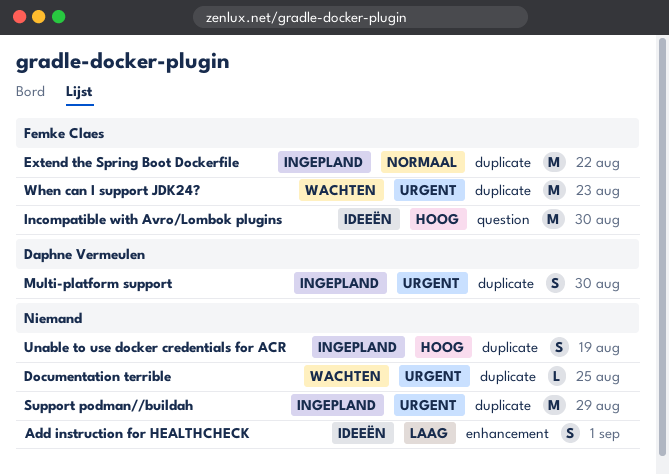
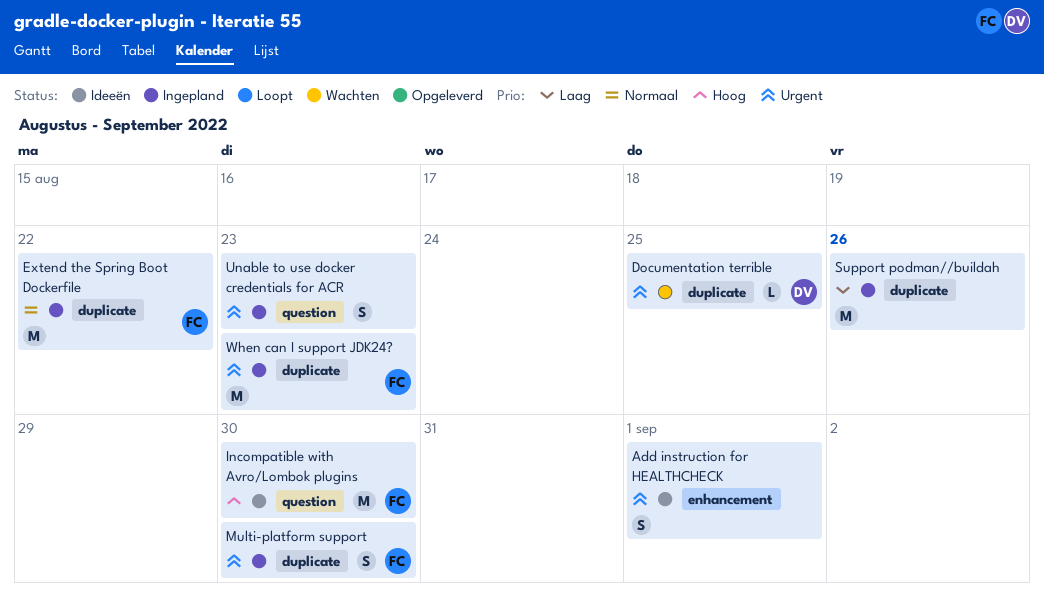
Add instruction for HEALTHCHECK, priority: Laag -> Urgent
Documentation terrible, owner: none -> Daphne Vermeulen
Multi-platform support, owner: Daphne Vermeulen -> Femke Claes
Support podman//buildah, priority: Urgent -> Laag
Support podman//buildah, due: Aug 29 -> Aug 26
Unable to use docker credentials for ACR, priority: Hoog -> Urgent
Unable to use docker credentials for ACR, label: duplicate -> question
Unable to use docker credentials for ACR, due: Aug 19 -> Aug 23
When can I support JDK24?, status: Wachten -> Ingepland

